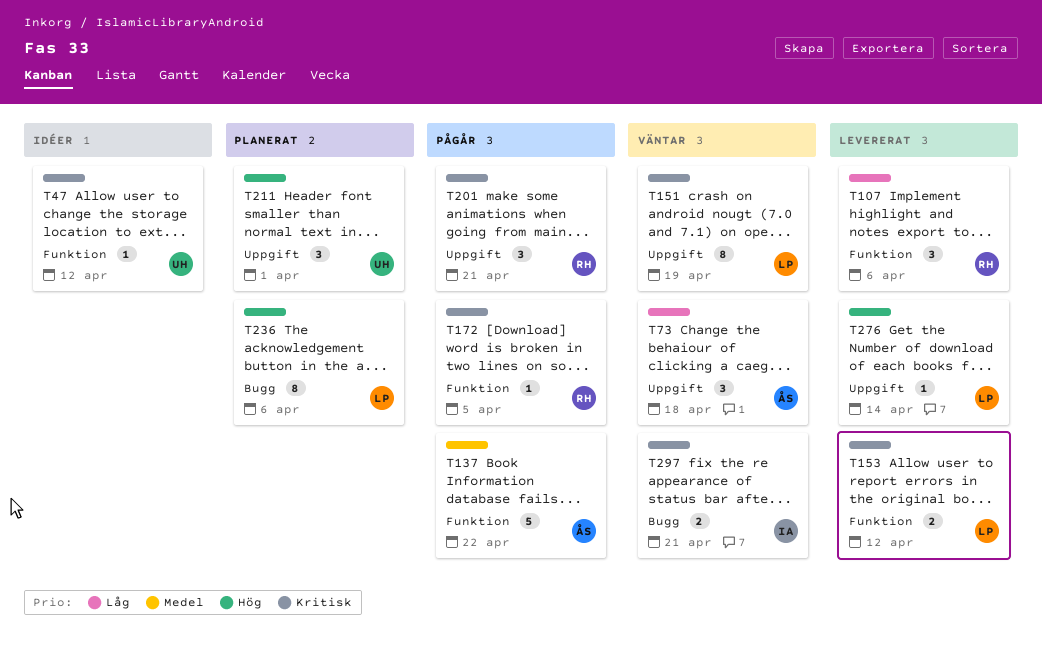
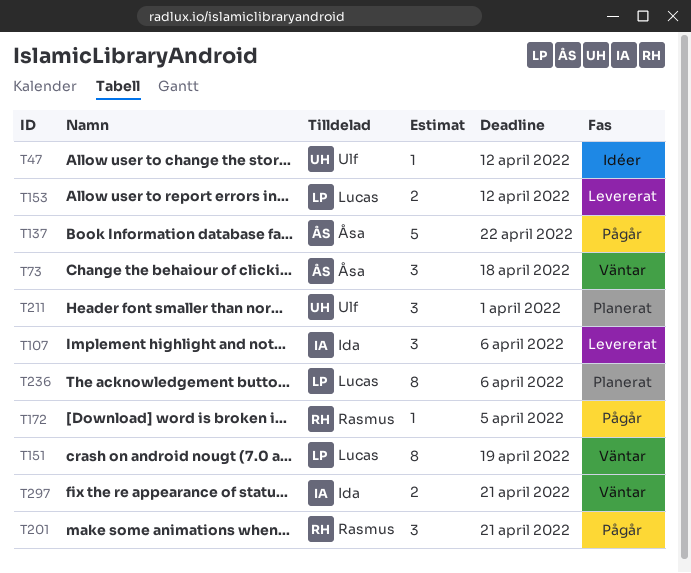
T107, owner: Rasmus -> Ida
T276: present -> none

